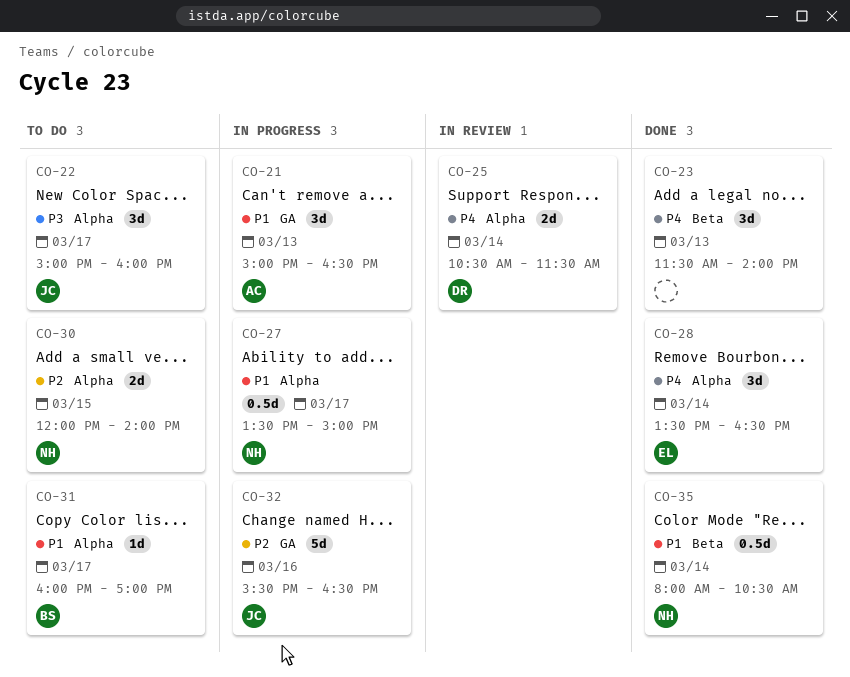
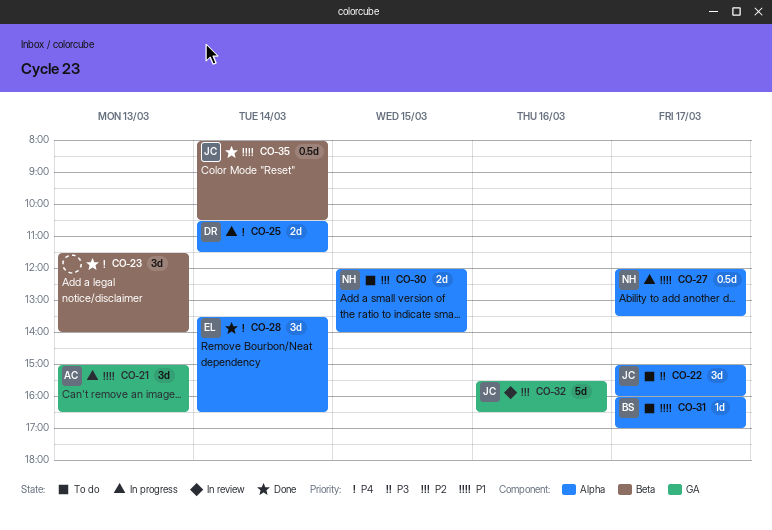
CO-25, status: In review -> In progress
CO-27, begins: 13:30 -> 12:00
CO-27, ends: 15:00 -> 13:30
CO-32, status: In progress -> In review
CO-35, owner: NH -> JC

